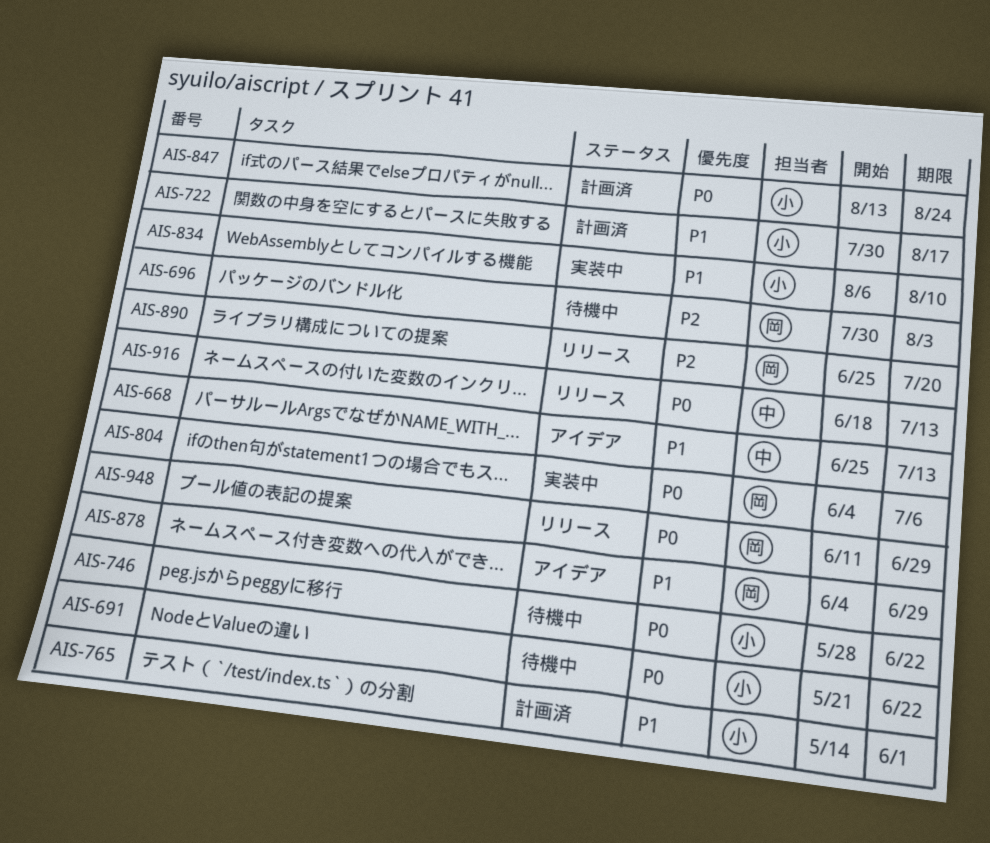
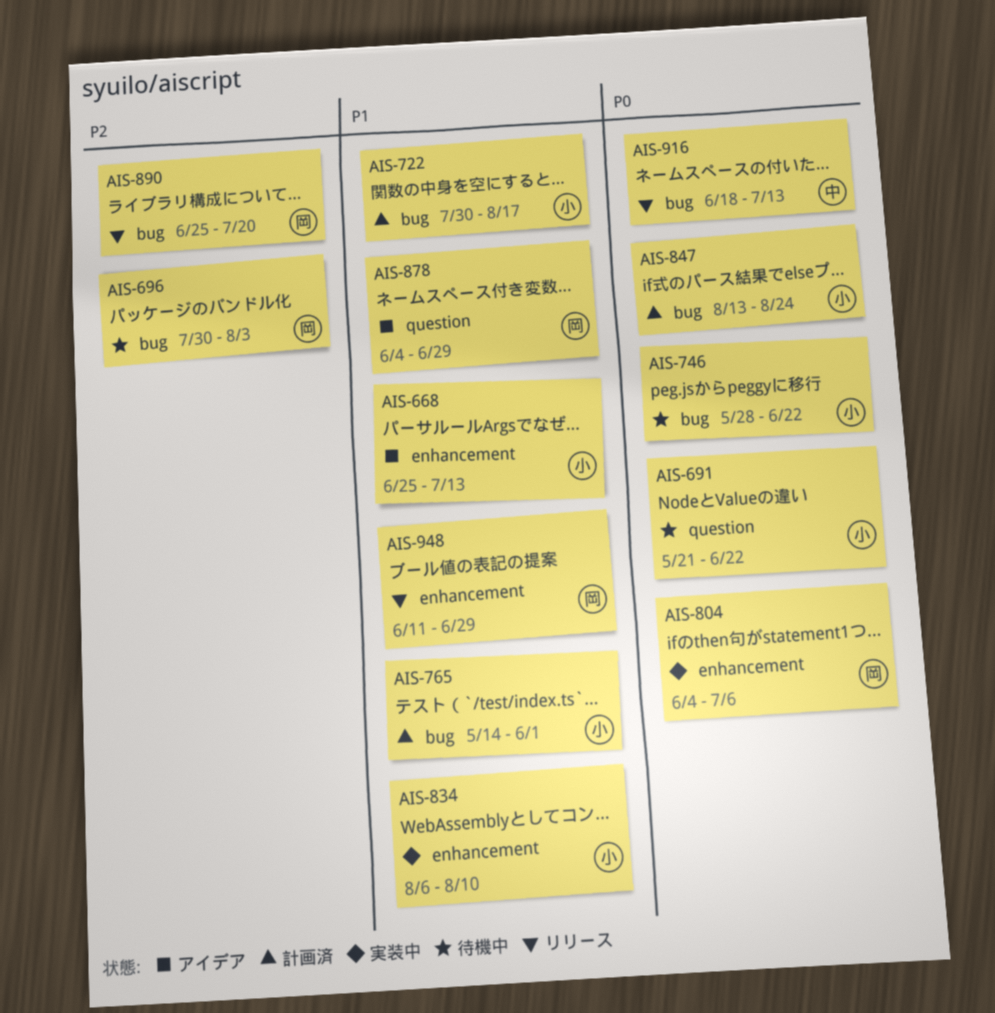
AIS-668, owner: 中 -> 小
AIS-948, priority: P0 -> P1

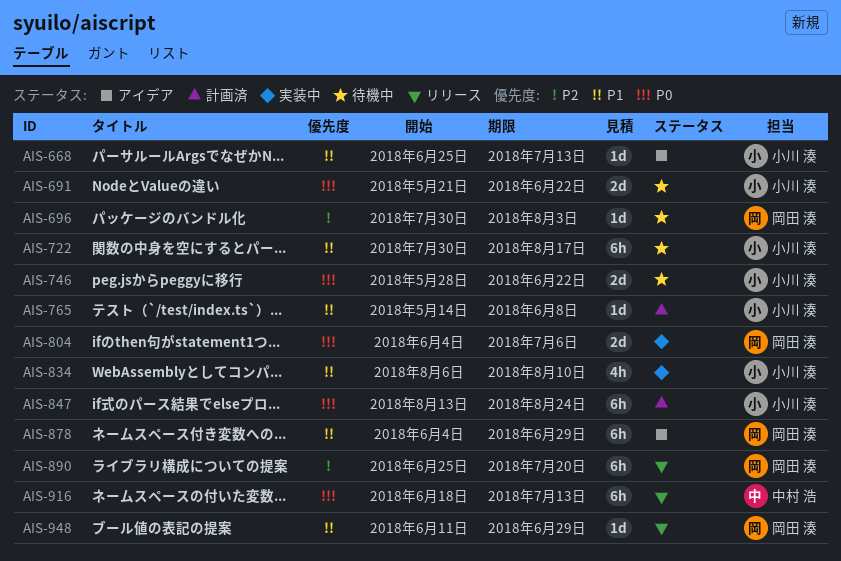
AIS-722, status: 計画済 -> 待機中
AIS-765, due: Jun 1 -> Jun 8

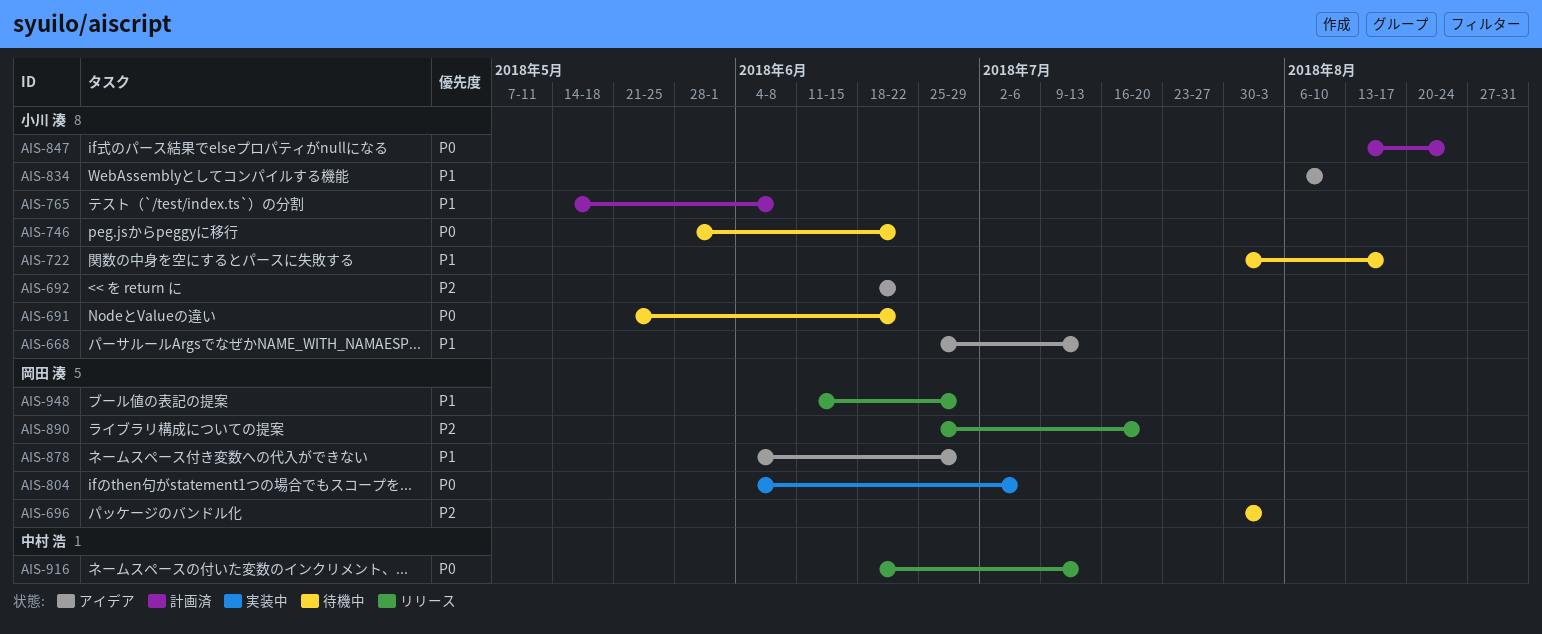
AIS-692: none -> present
AIS-834, status: 実装中 -> アイデア

